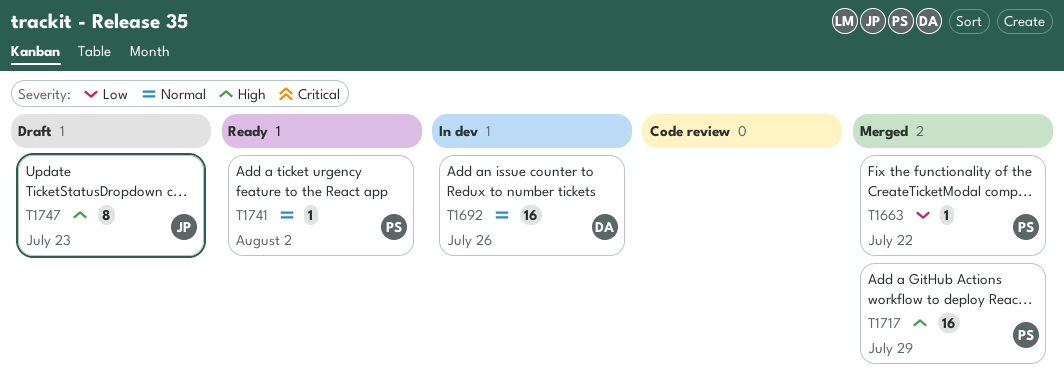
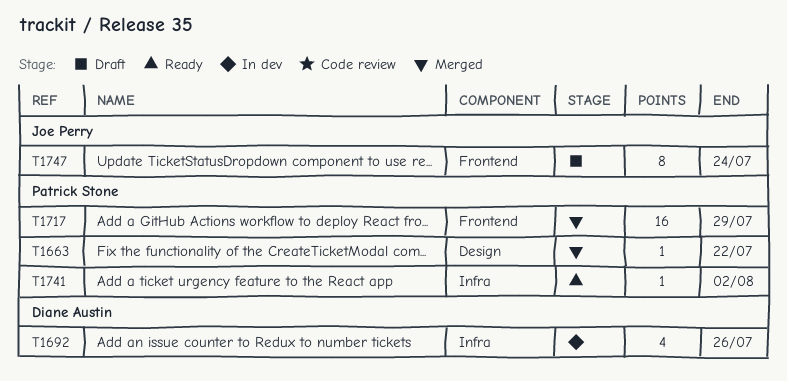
T1692, estimate: 16 -> 4
T1747, due: Jul 23 -> Jul 24

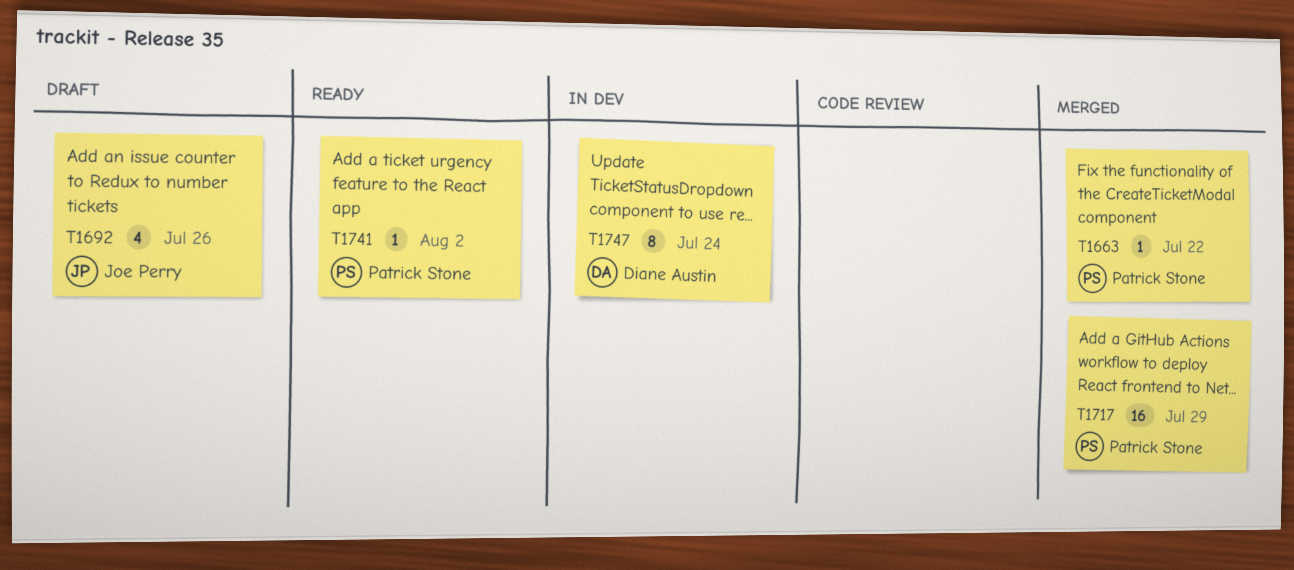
T1692, status: In dev -> Draft
T1692, owner: Diane Austin -> Joe Perry
T1747, status: Draft -> In dev
T1747, owner: Joe Perry -> Diane Austin

